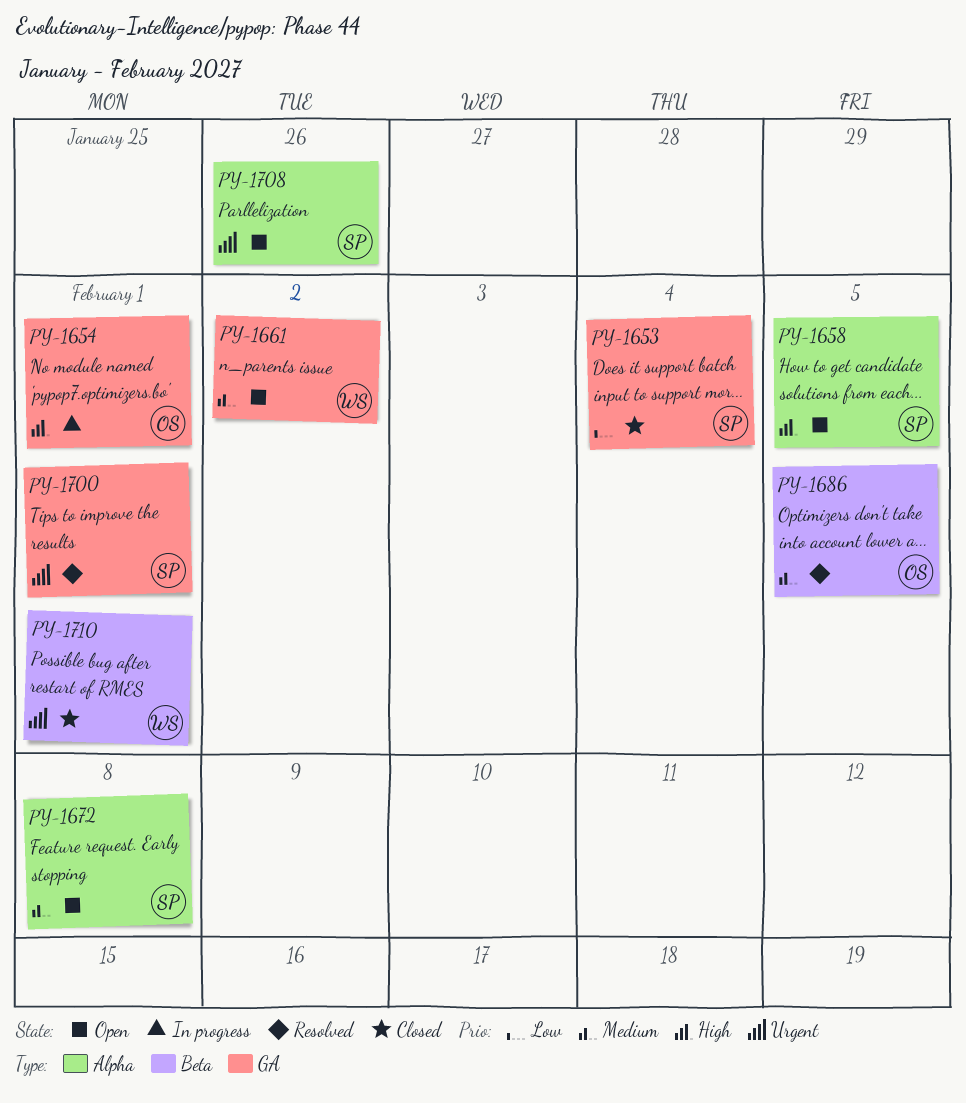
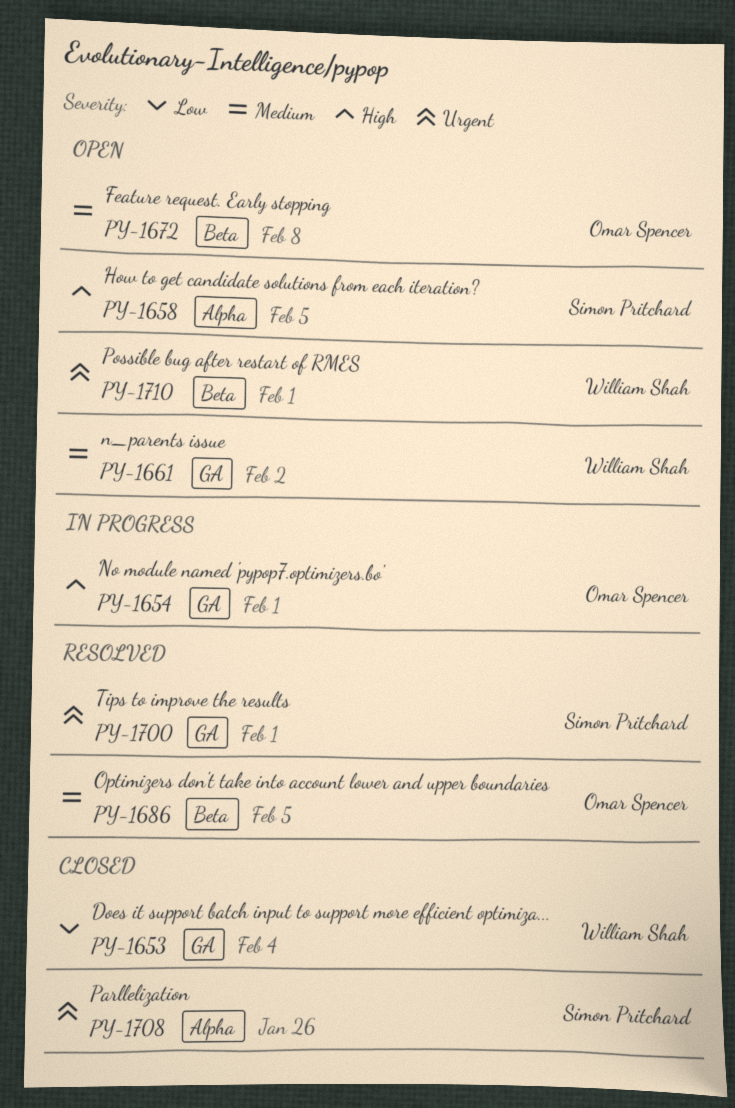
PY-1653, owner: Simon Pritchard -> William Shah
PY-1672, owner: Simon Pritchard -> Omar Spencer
PY-1672, label: Alpha -> Beta
PY-1708, status: Open -> Closed
PY-1710, status: Closed -> Open

